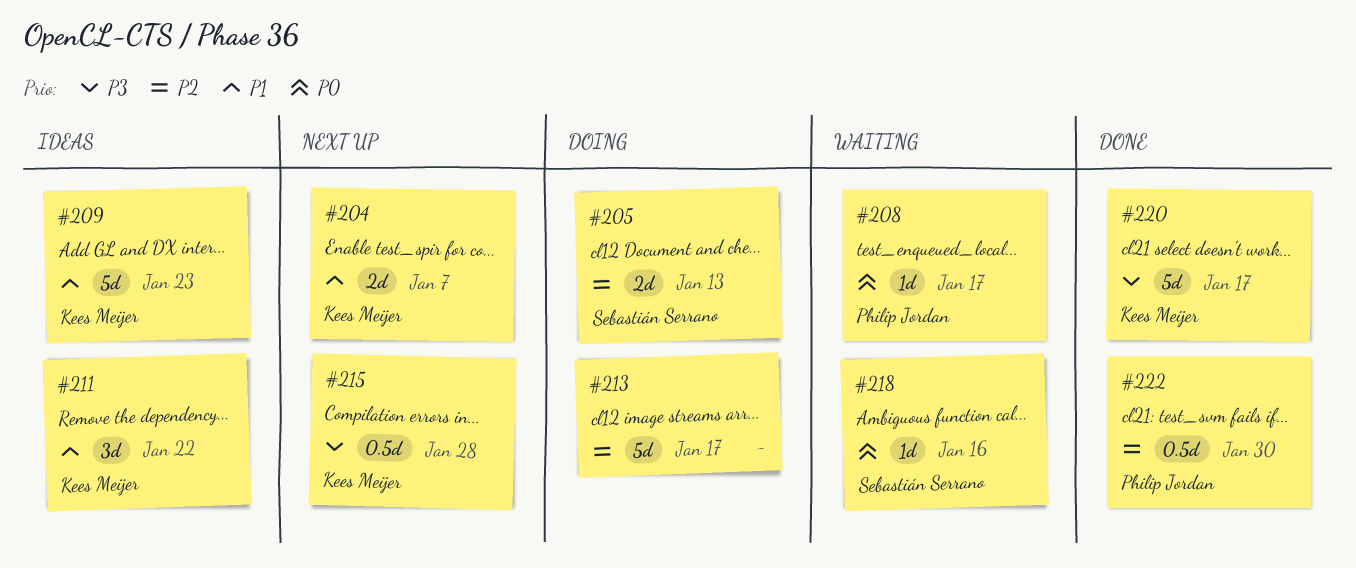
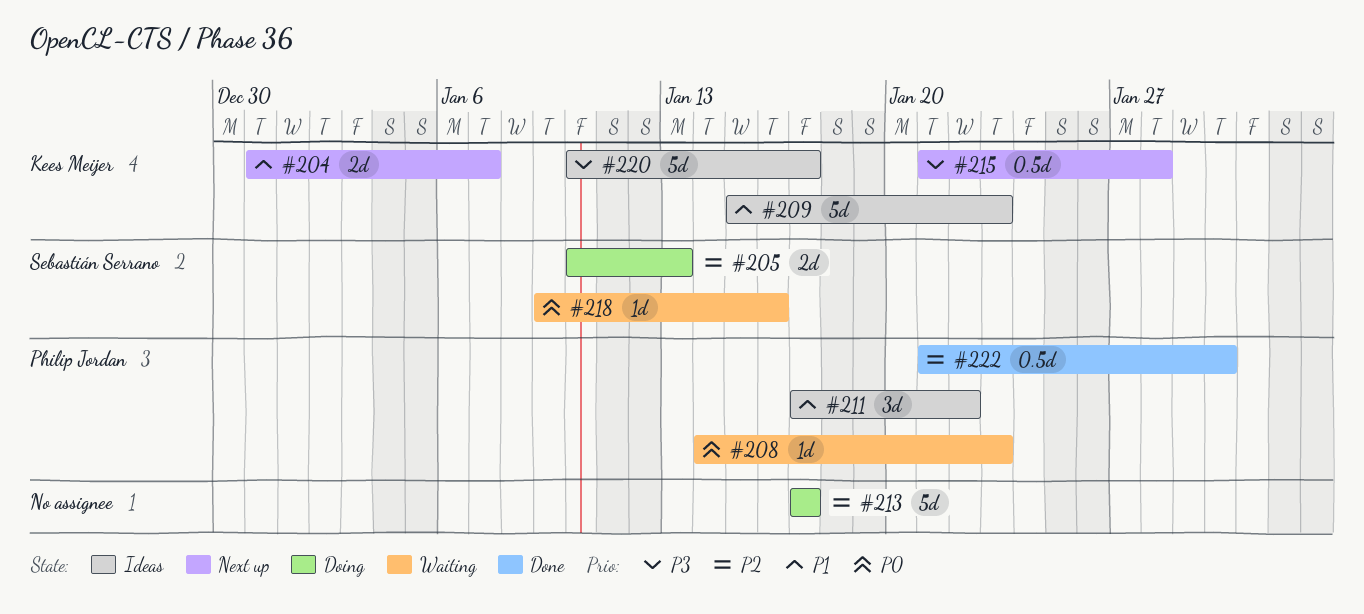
#208, due: Jan 17 -> Jan 23
#211, owner: Kees Meijer -> Philip Jordan
#220, status: Done -> Ideas

